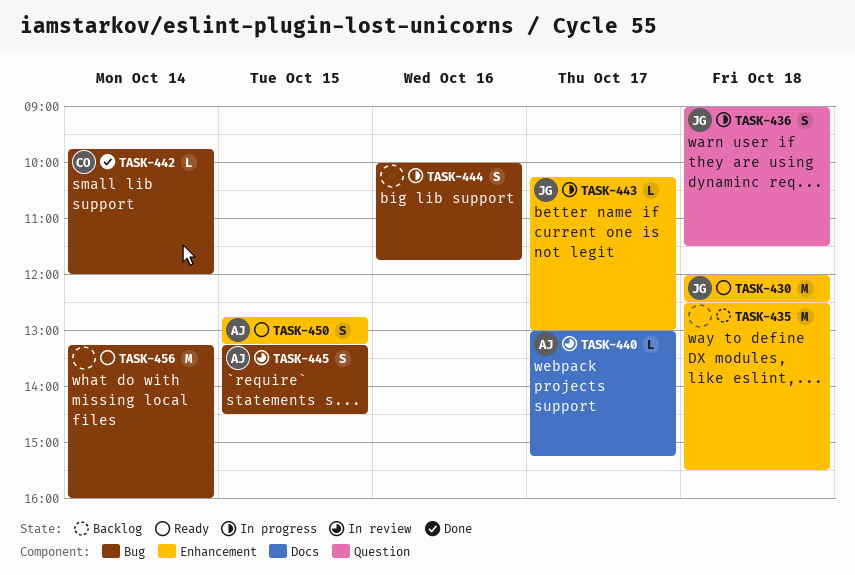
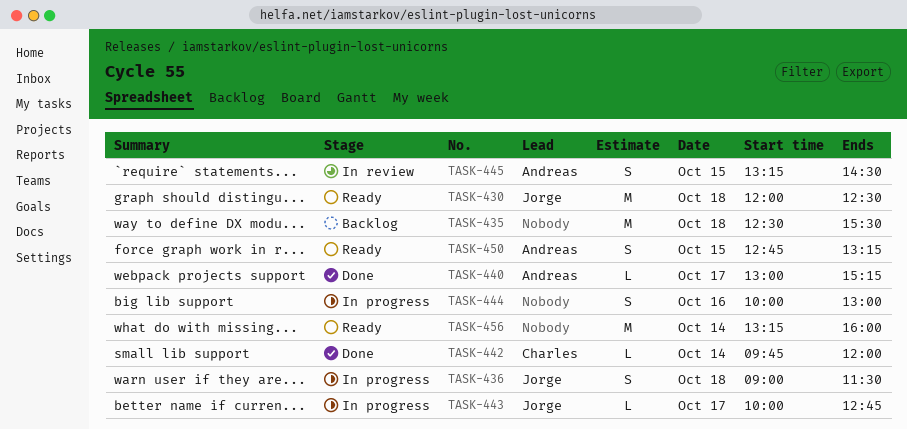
TASK-440, status: In review -> Done
TASK-443, begins: 10:15 -> 10:00
TASK-443, ends: 13:00 -> 12:45
TASK-444, ends: 11:45 -> 13:00

